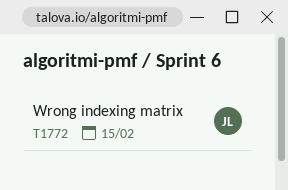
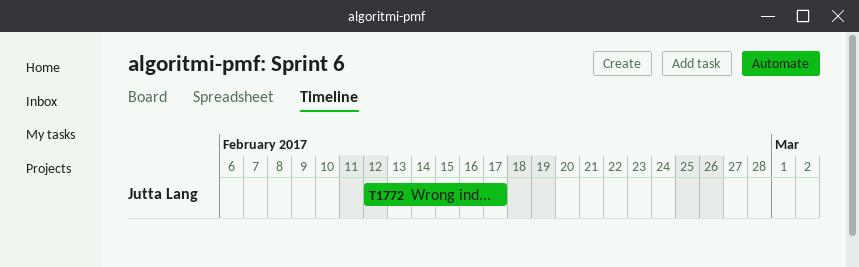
T1772, due: Feb 15 -> Feb 17

